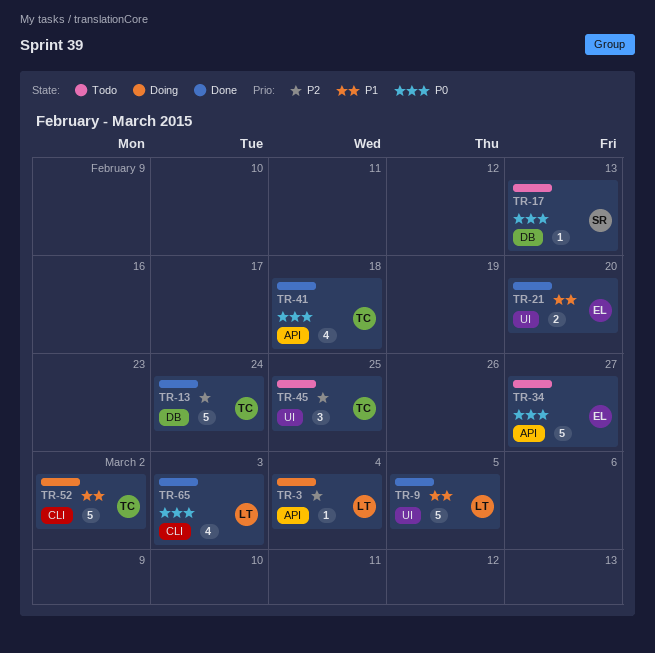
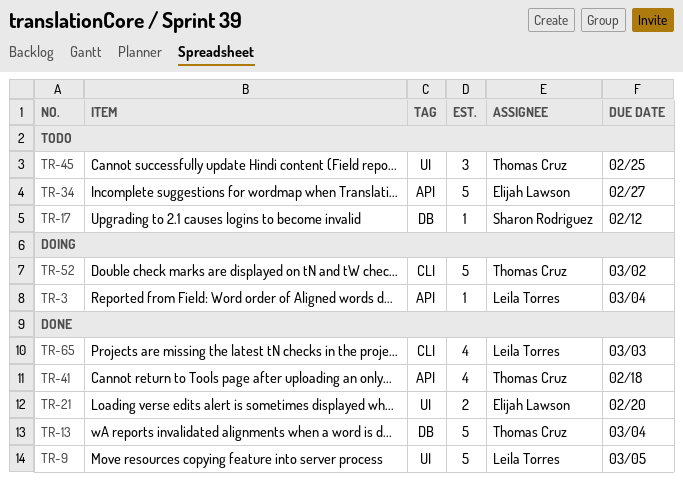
TR-13, due: Feb 24 -> Mar 4
TR-17, due: Feb 13 -> Feb 12

